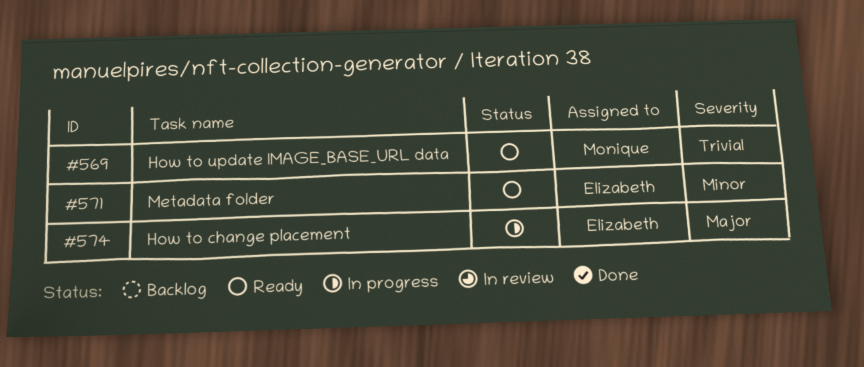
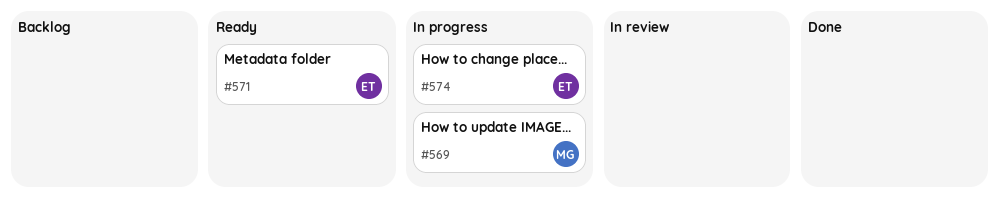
#569, status: Ready -> In progress

